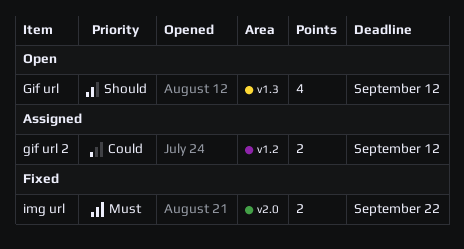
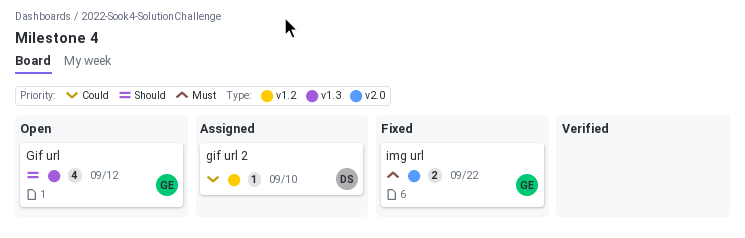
gif url 2, estimate: 2 -> 1
gif url 2, due: Sep 12 -> Sep 10

